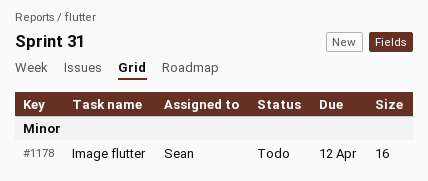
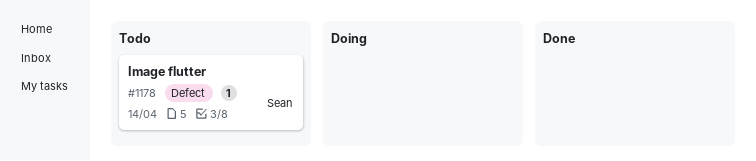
#1178, estimate: 16 -> 1
#1178, due: Apr 12 -> Apr 14

